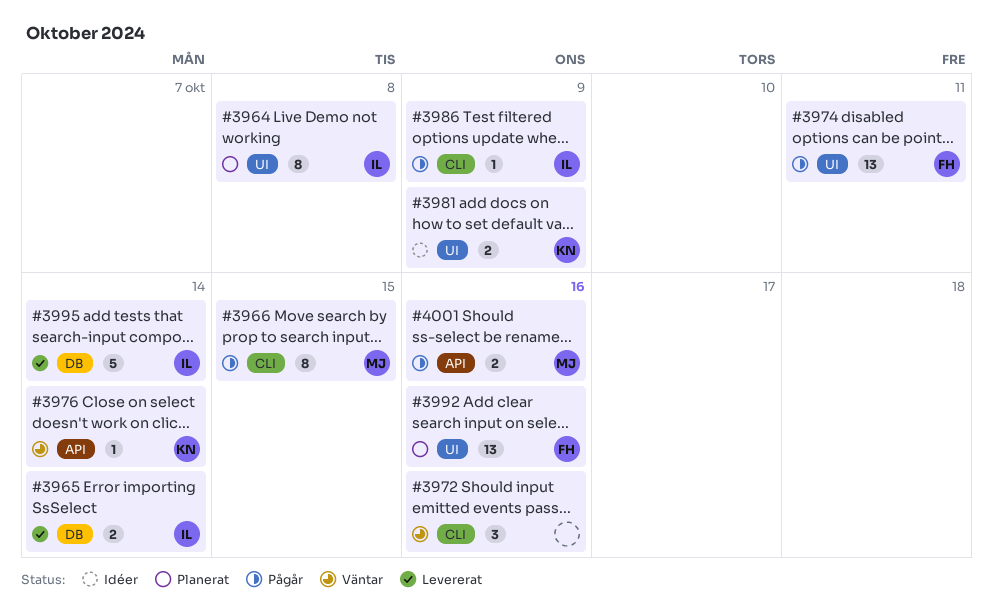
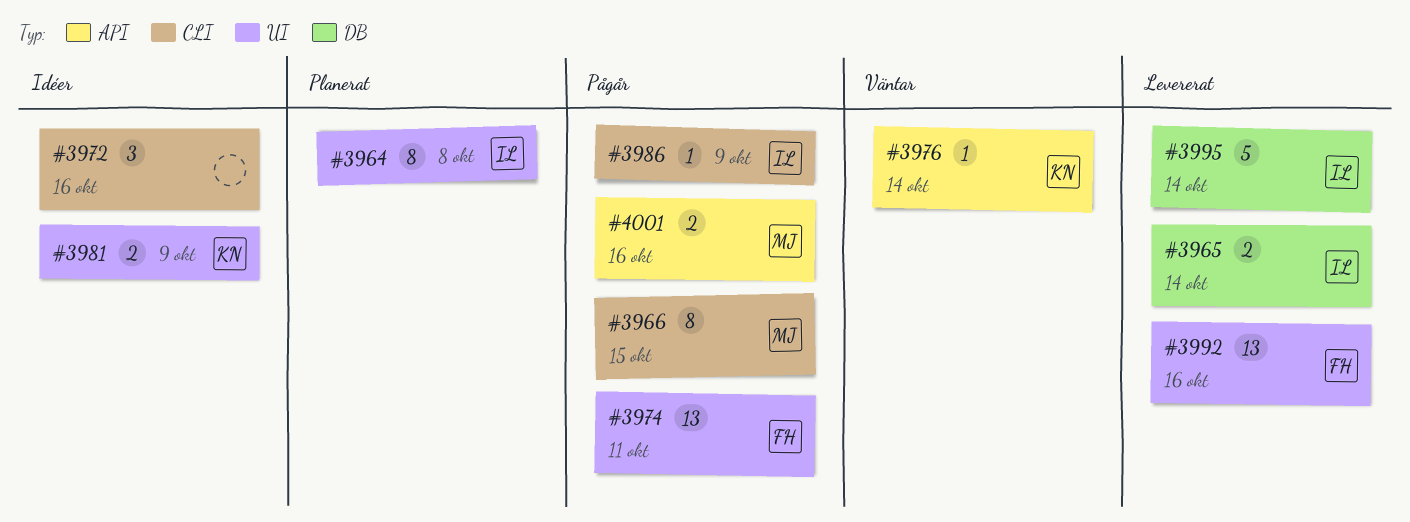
#3972, status: Väntar -> Idéer
#3992, status: Planerat -> Levererat

